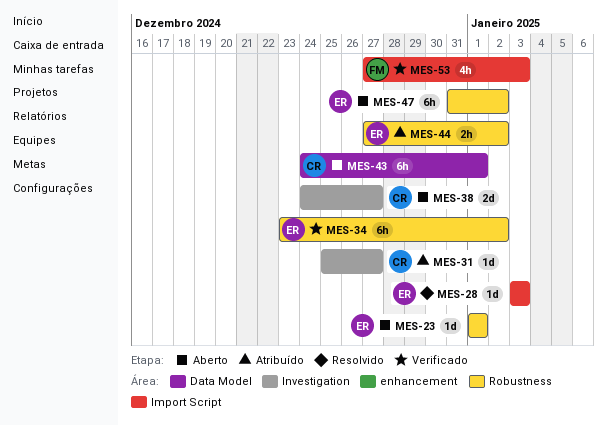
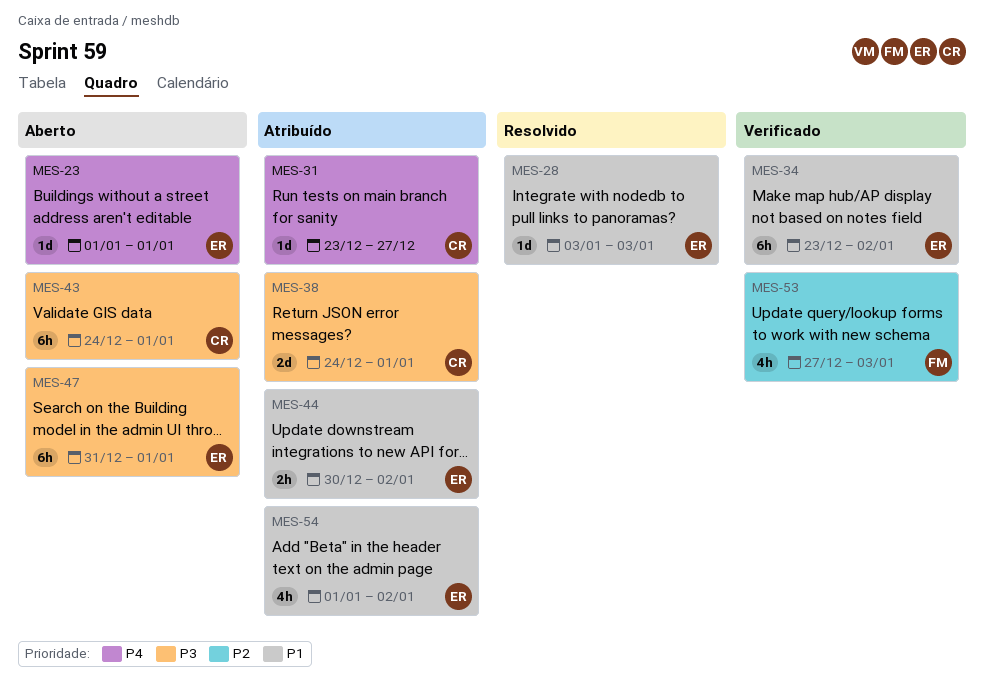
MES-31, start: Dec 25 -> Dec 23
MES-38, status: Aberto -> Atribuído
MES-38, due: Dec 27 -> Jan 1
MES-44, start: Dec 27 -> Dec 30
MES-47, due: Jan 2 -> Jan 1
MES-54: none -> present

